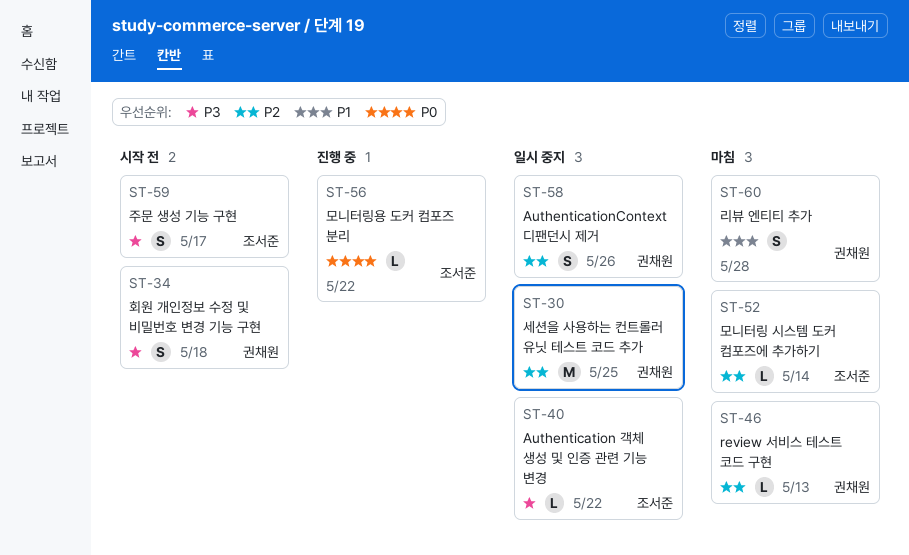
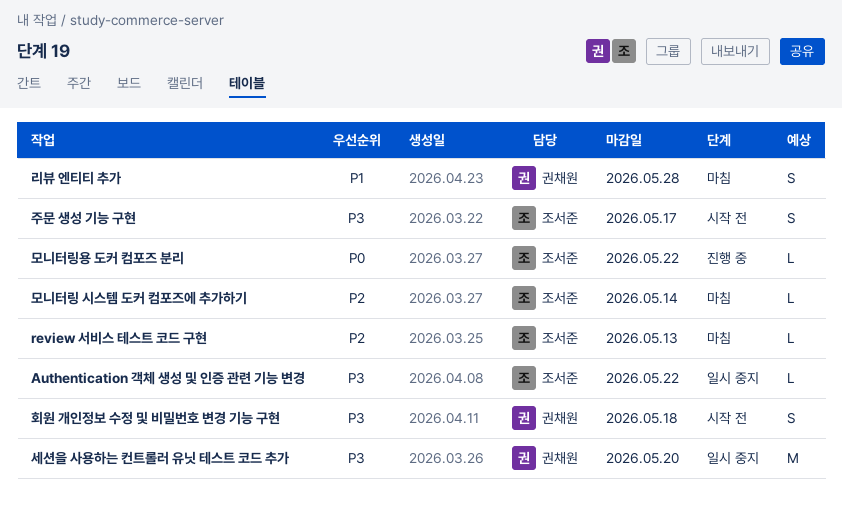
AuthenticationContext 디팬던시 제거: present -> none
review 서비스 테스트 코드 구현, owner: 권채원 -> 조서준
세션을 사용하는 컨트롤러 유닛 테스트 코드 추가, priority: P2 -> P3
세션을 사용하는 컨트롤러 유닛 테스트 코드 추가, due: May 25 -> May 20

